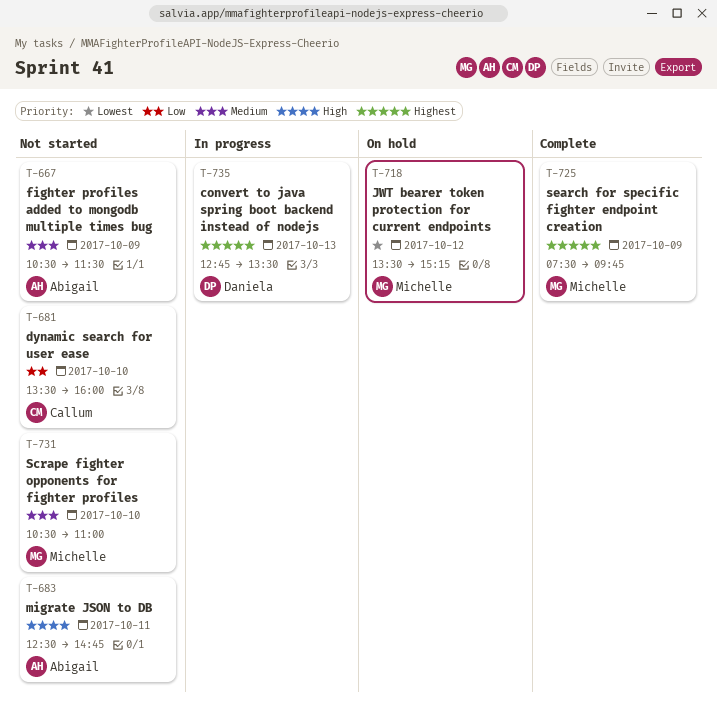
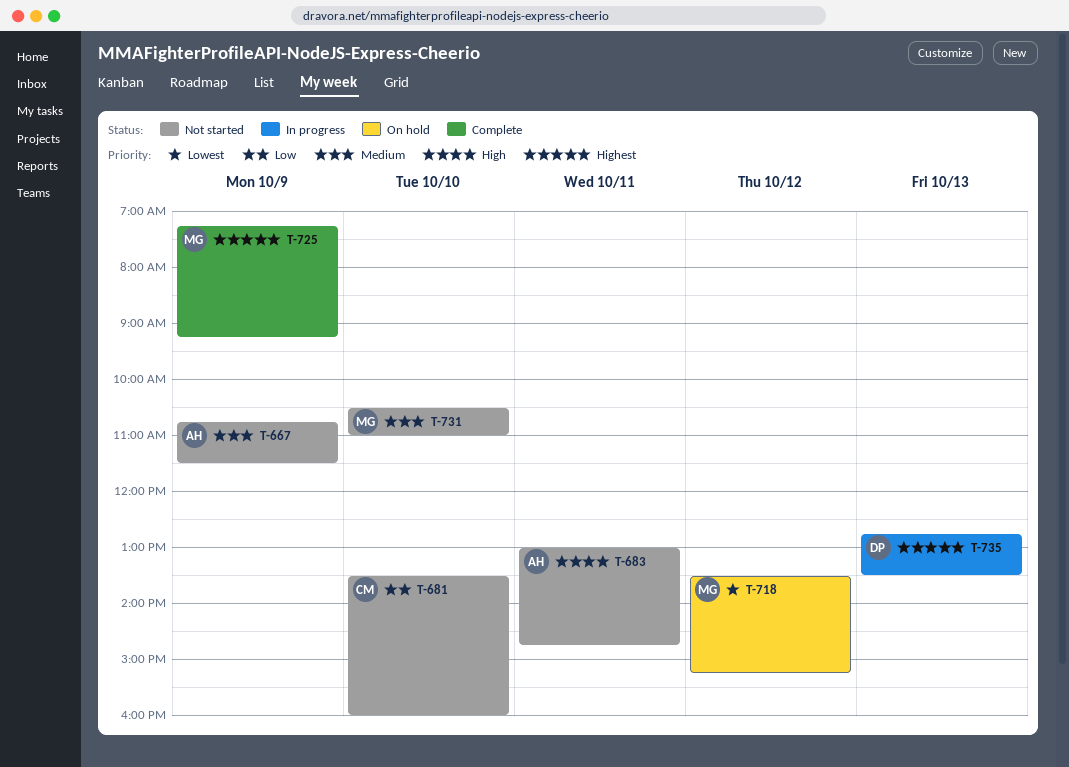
T-667, begins: 10:30 -> 10:45
T-683, begins: 12:30 -> 13:00
T-725, begins: 07:30 -> 07:15
T-725, ends: 09:45 -> 09:15

